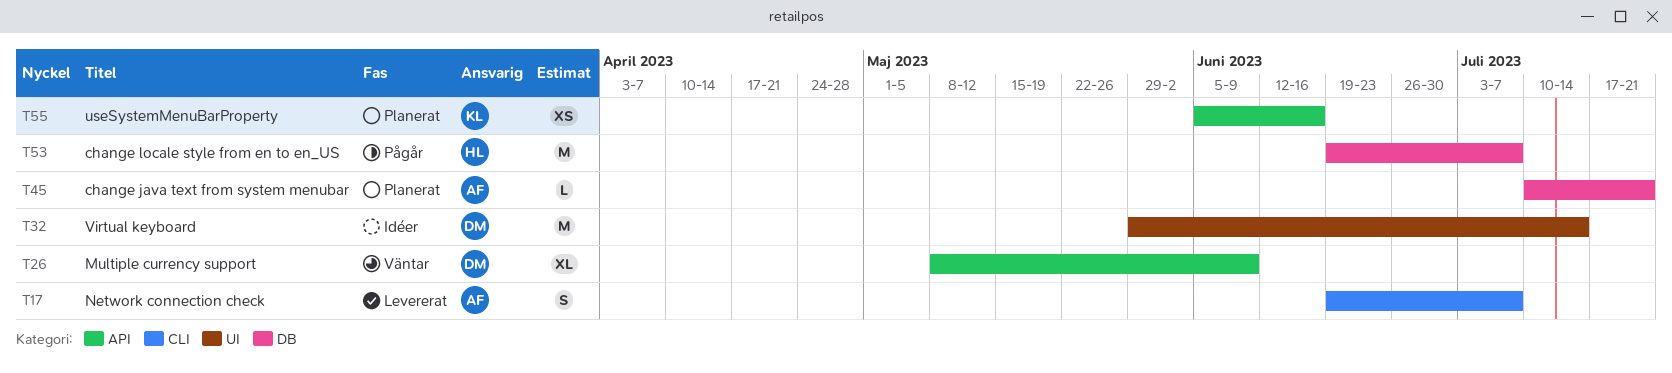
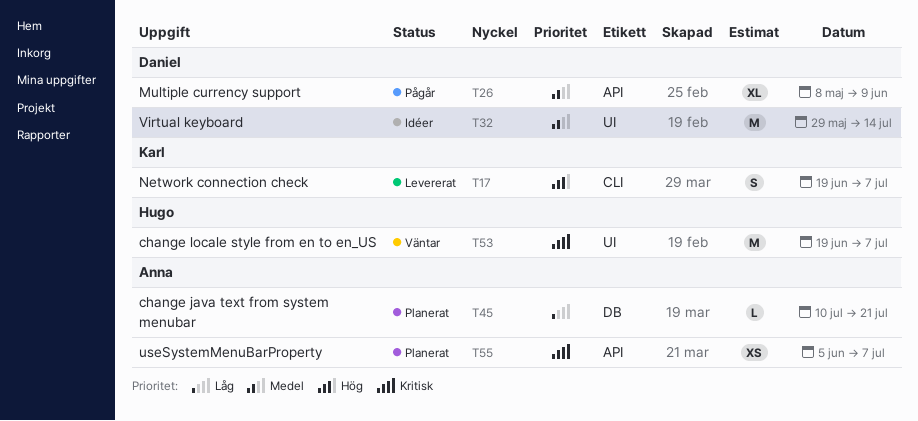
T17, owner: Anna -> Karl
T26, status: Väntar -> Pågår
T53, status: Pågår -> Väntar
T53, label: DB -> UI
T55, owner: Karl -> Anna
T55, due: Jun 16 -> Jul 7

